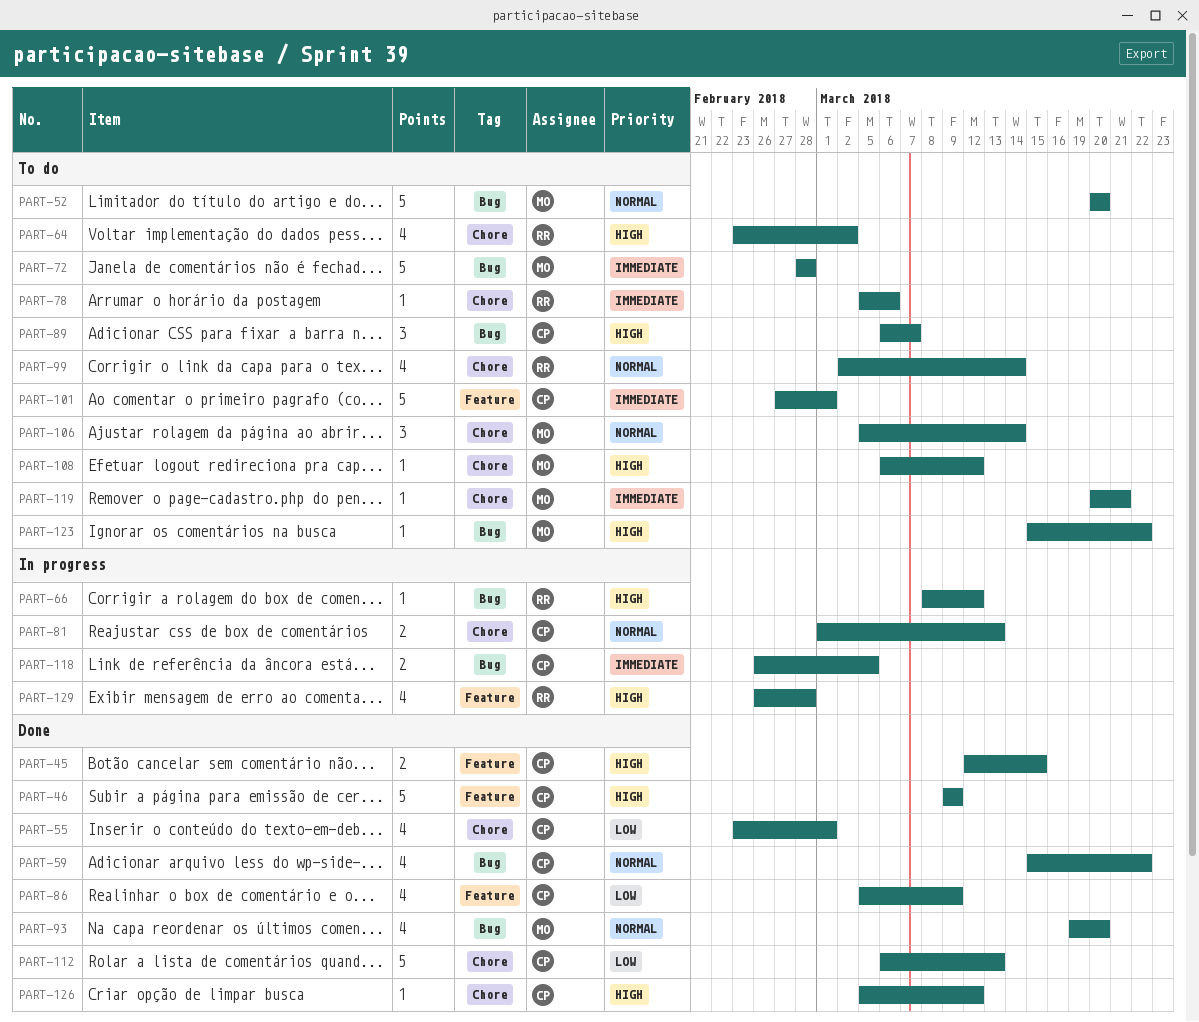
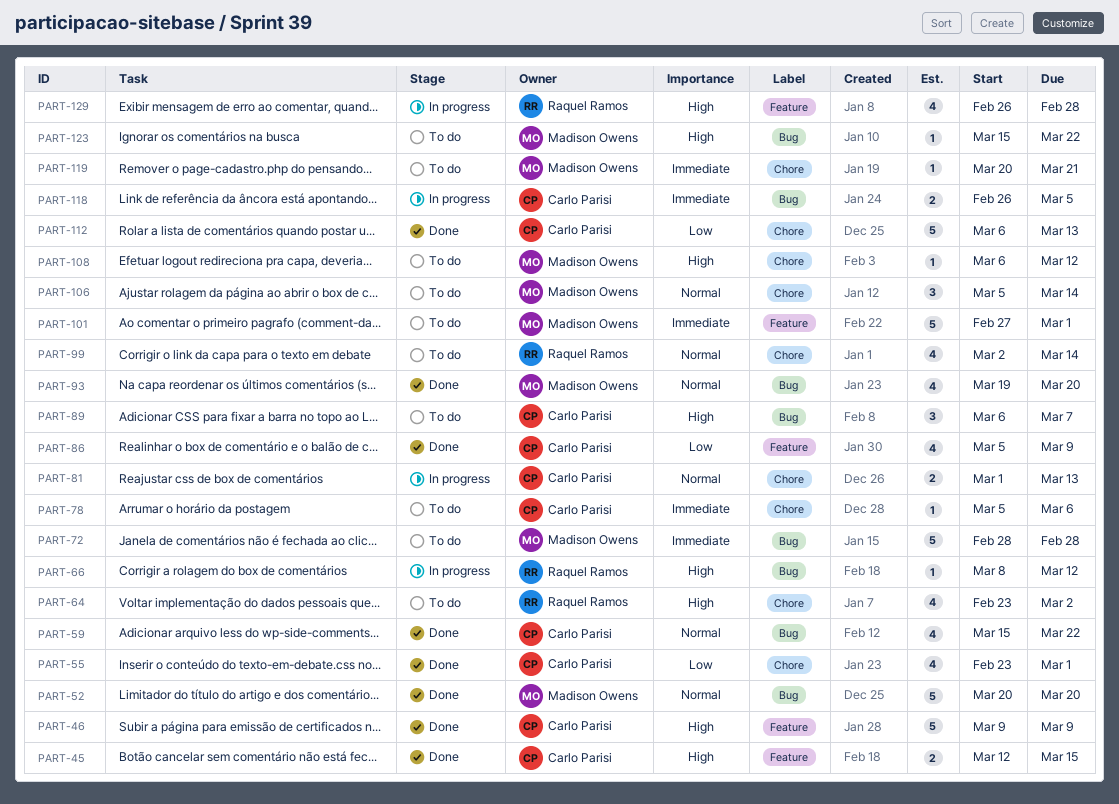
PART-52, status: To do -> Done
PART-78, owner: Raquel Ramos -> Carlo Parisi
PART-101, owner: Carlo Parisi -> Madison Owens
PART-126: present -> none

